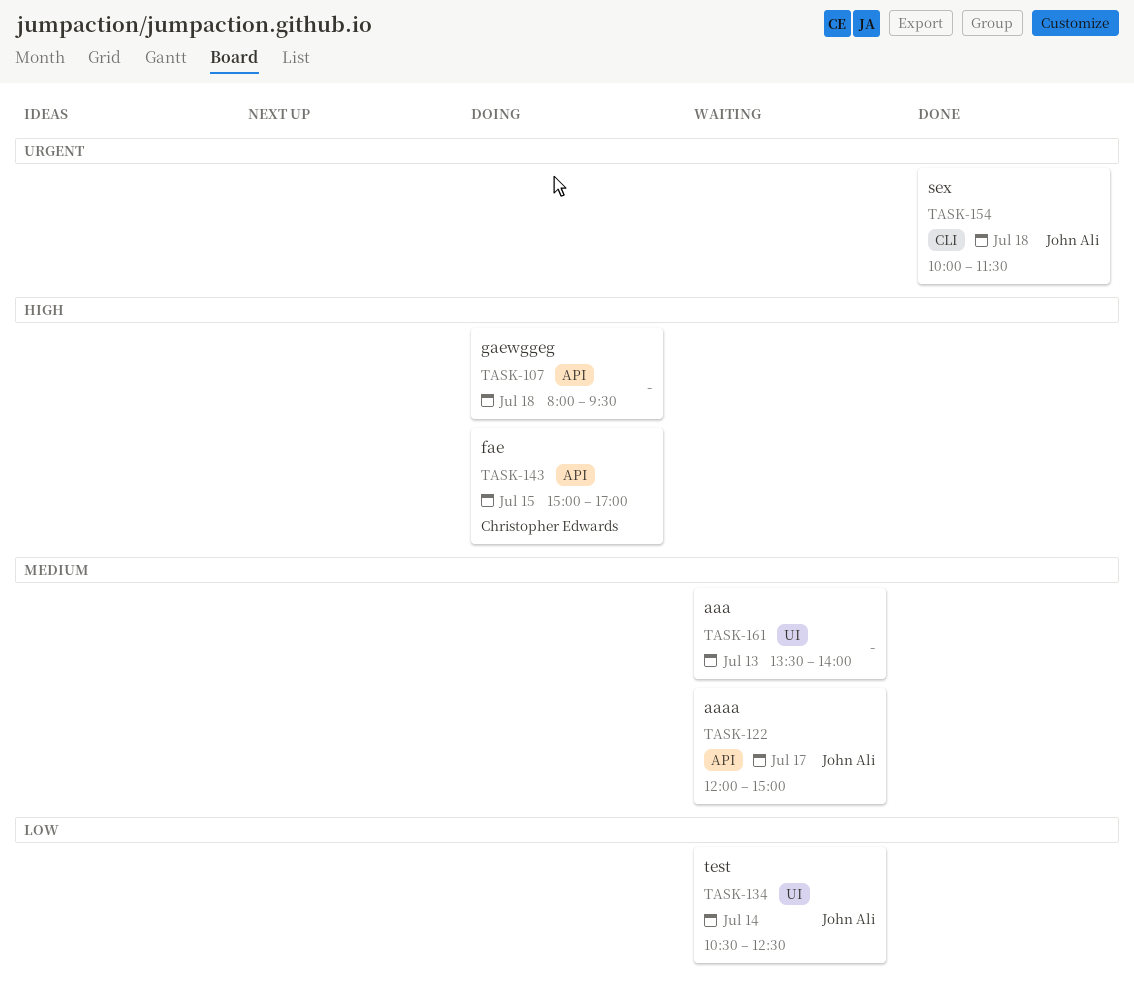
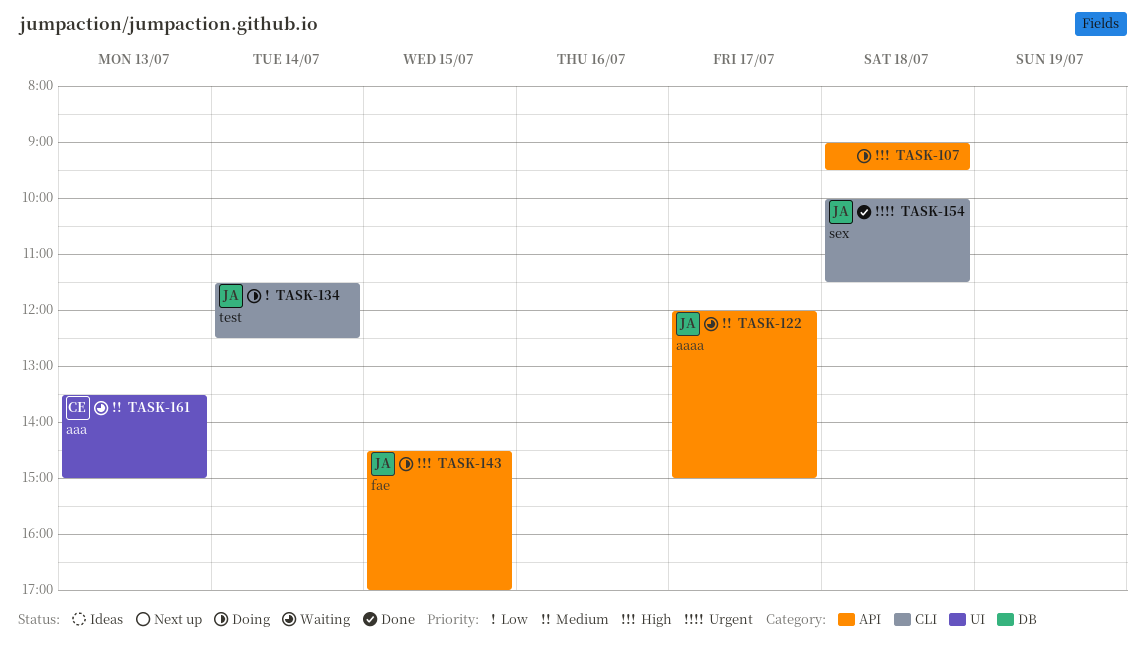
TASK-107, begins: 08:00 -> 09:00
TASK-134, status: Waiting -> Doing
TASK-134, label: UI -> CLI
TASK-134, begins: 10:30 -> 11:30
TASK-143, owner: Christopher Edwards -> John Ali
TASK-143, begins: 15:00 -> 14:30
TASK-161, owner: none -> Christopher Edwards
TASK-161, ends: 14:00 -> 15:00

